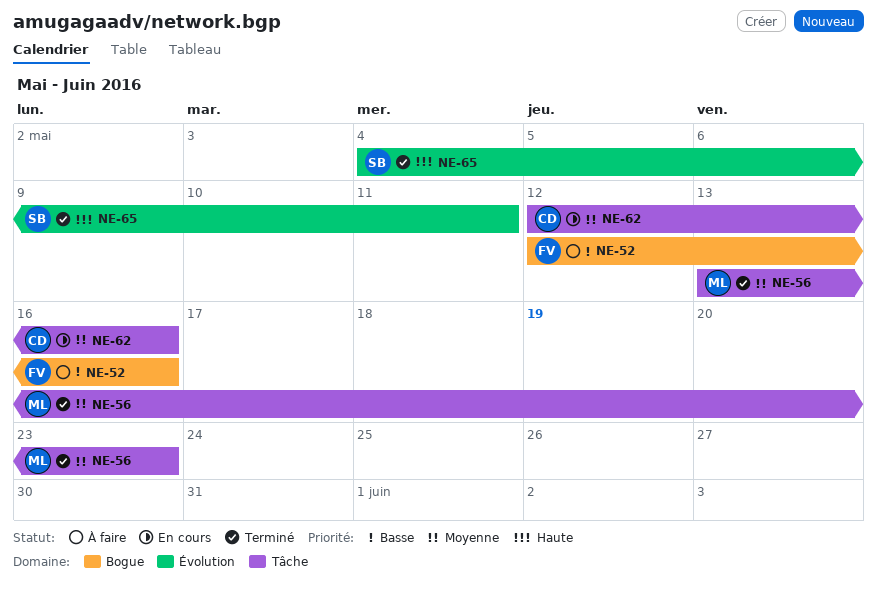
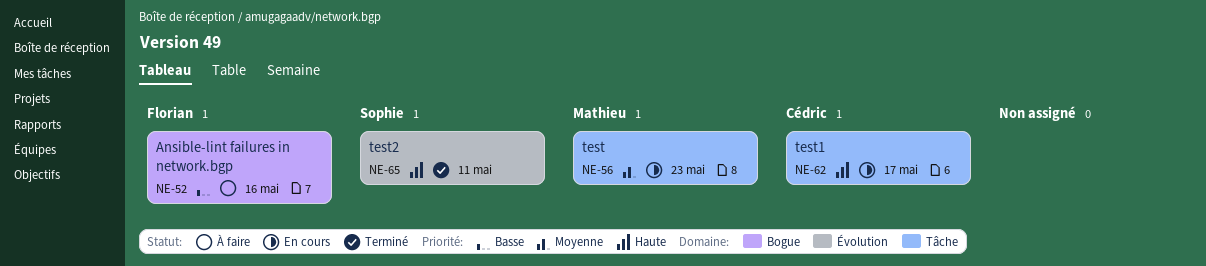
NE-56, status: Terminé -> En cours
NE-62, priority: Moyenne -> Haute
NE-62, due: May 16 -> May 17

